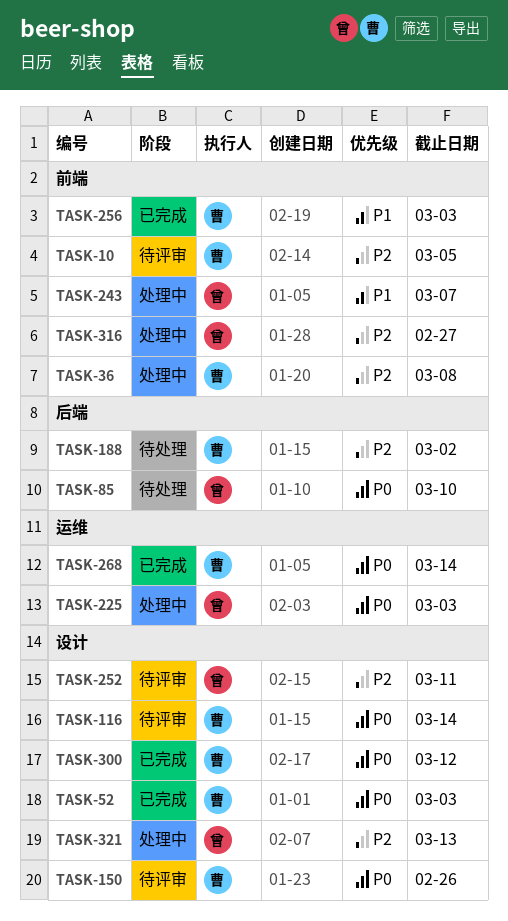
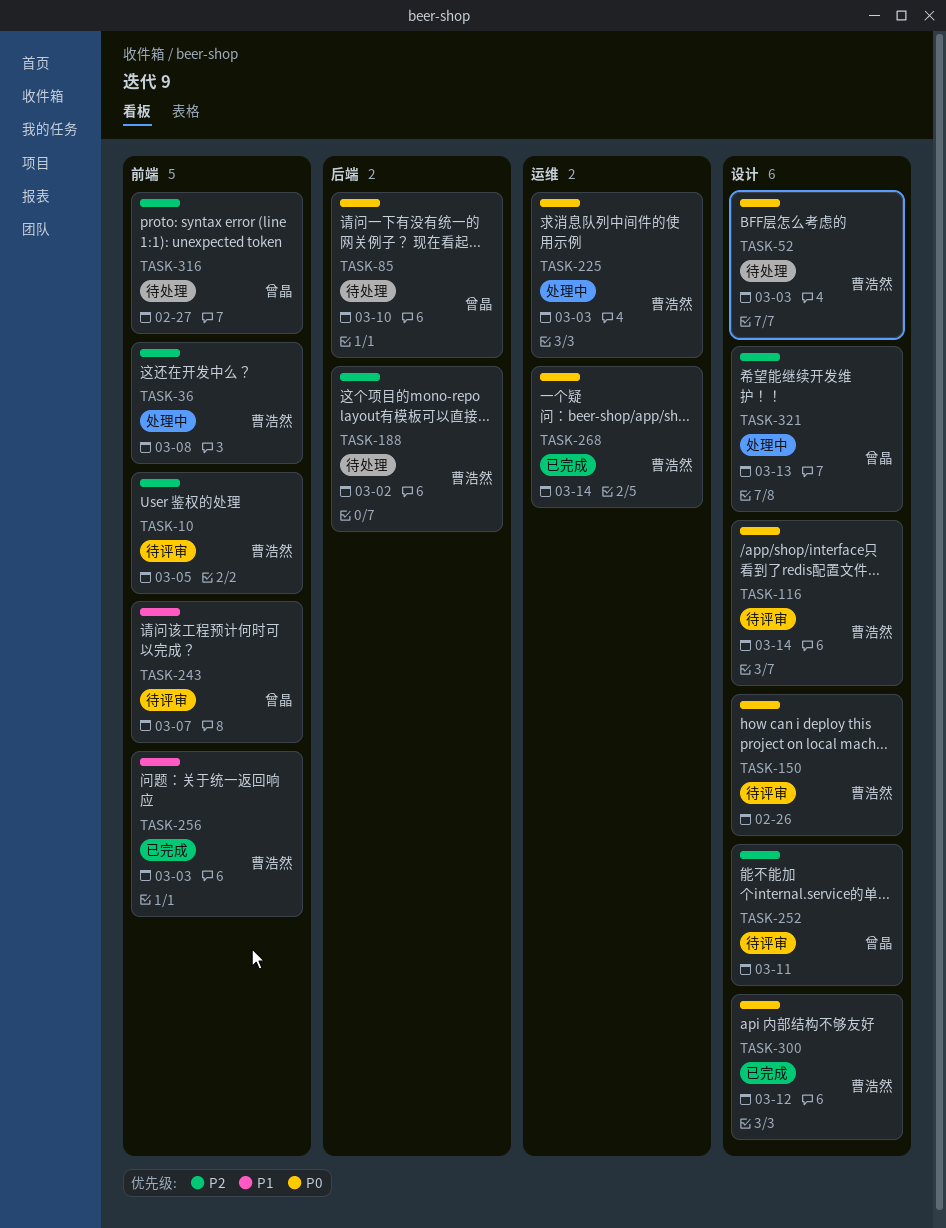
TASK-52, status: 已完成 -> 待处理
TASK-225, owner: 曾晶 -> 曹浩然
TASK-243, status: 处理中 -> 待评审
TASK-316, status: 处理中 -> 待处理

